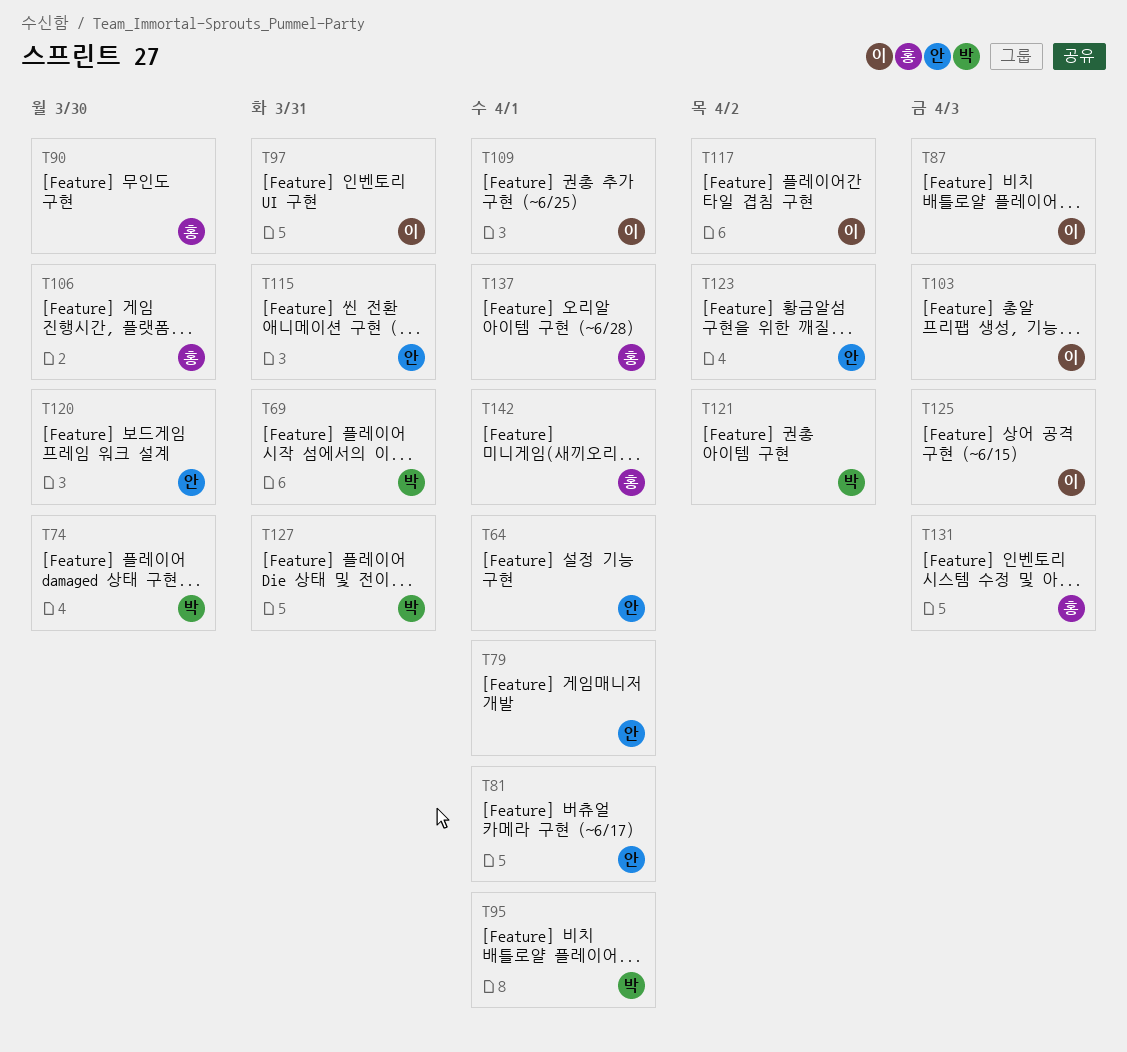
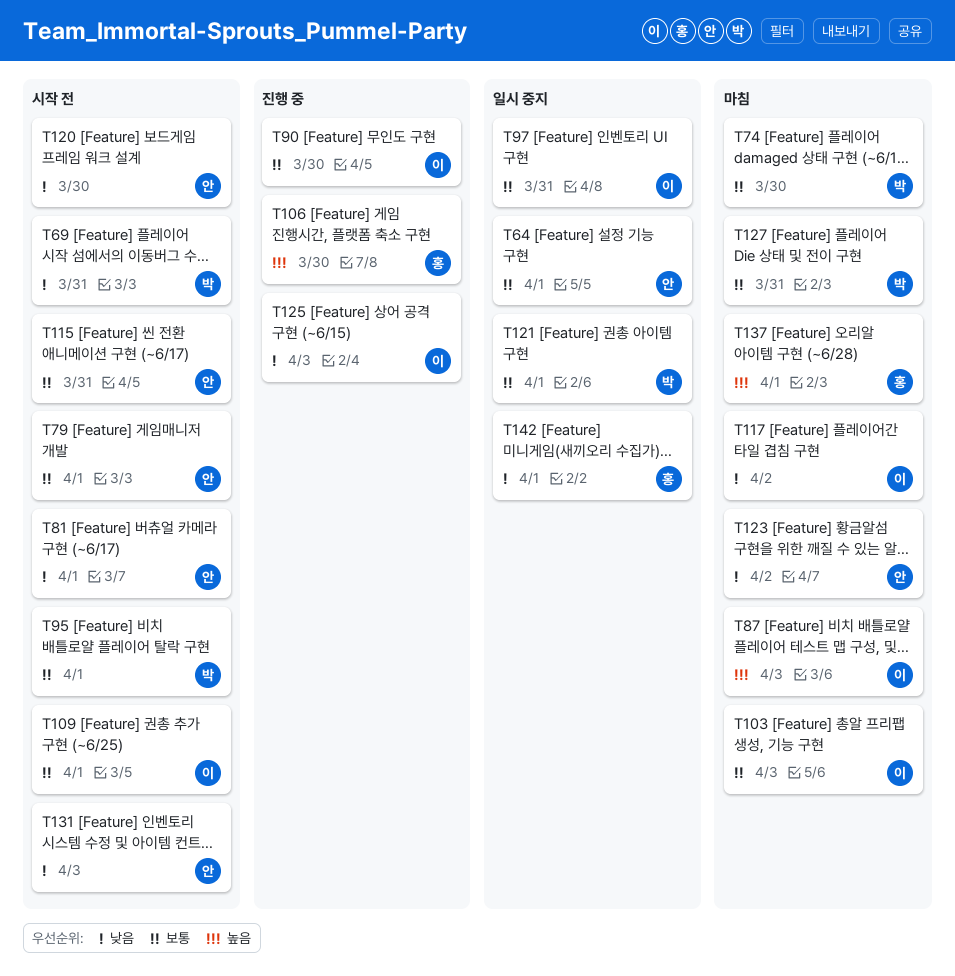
T90, owner: 홍 -> 이
T121, due: Apr 2 -> Apr 1
T131, owner: 홍 -> 안

